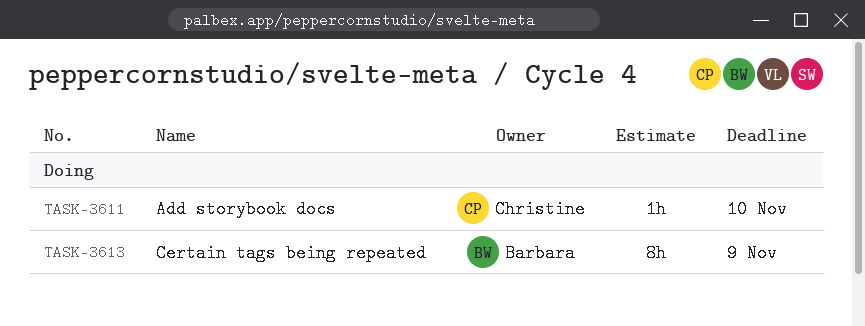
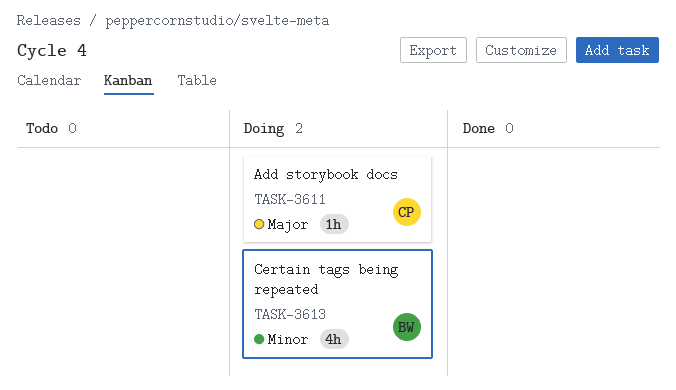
TASK-3613, estimate: 8h -> 4h

